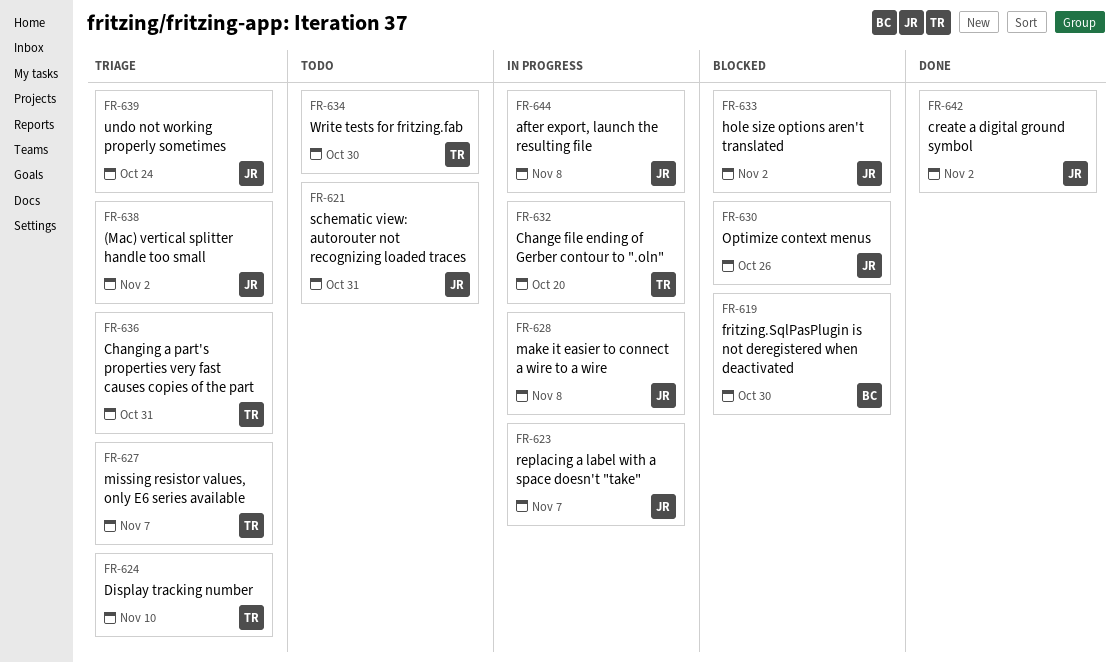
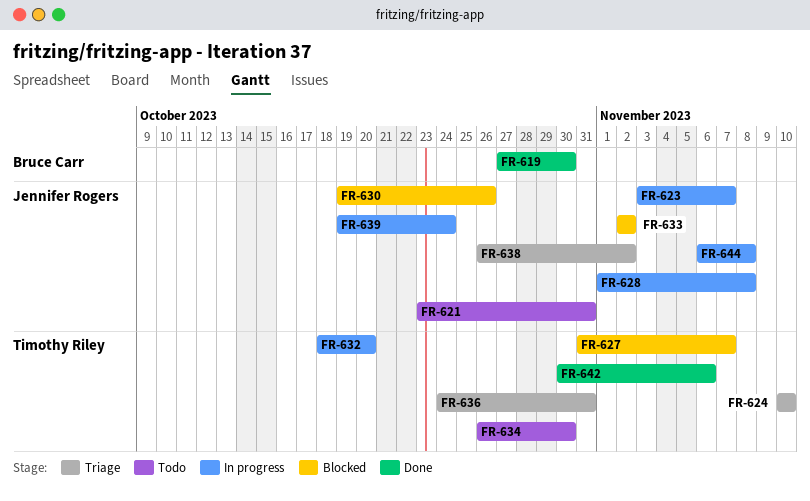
FR-619, status: Blocked -> Done
FR-627, status: Triage -> Blocked
FR-639, status: Triage -> In progress
FR-642, owner: Jennifer Rogers -> Timothy Riley
FR-642, due: Nov 2 -> Nov 6

